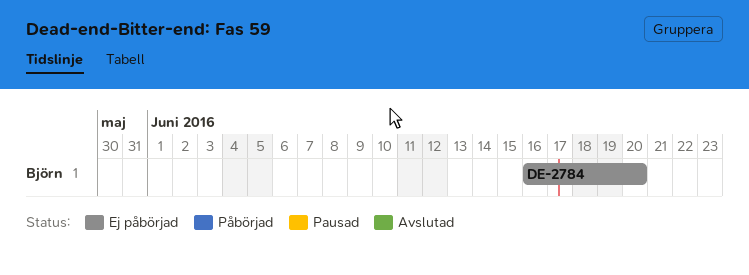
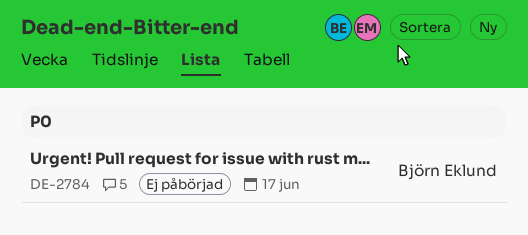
DE-2784, due: Jun 20 -> Jun 17

